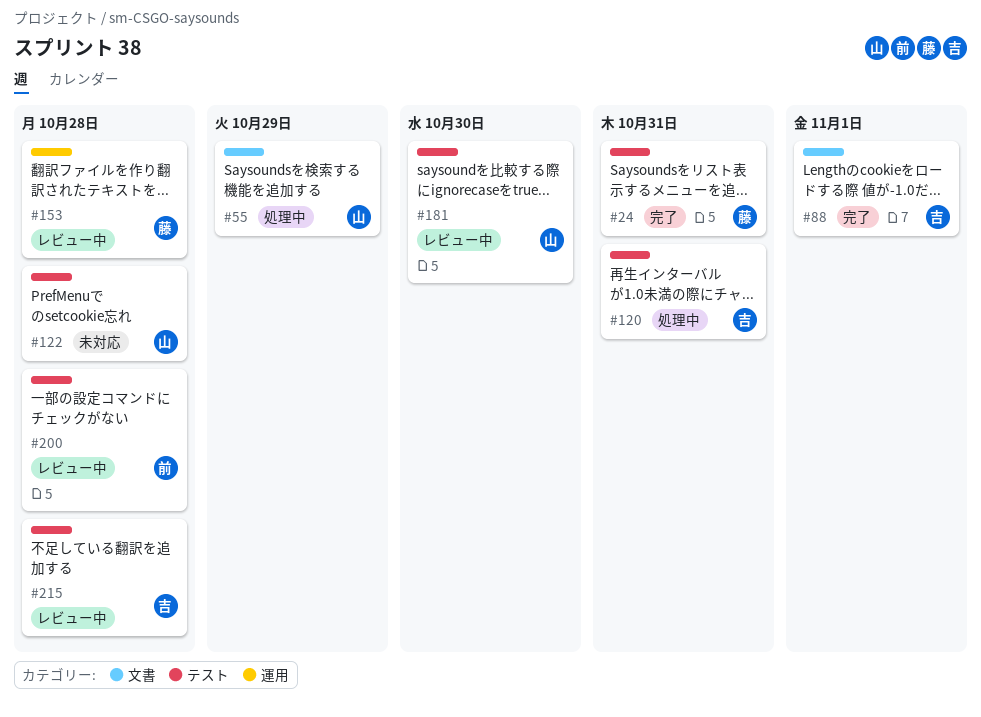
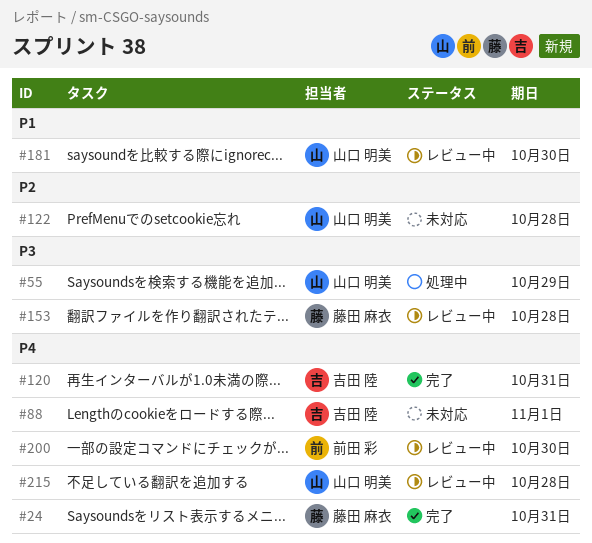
#88, status: 完了 -> 未対応
#120, status: 処理中 -> 完了
#200, due: Oct 28 -> Oct 30
#215, owner: 吉田 陸 -> 山口 明美

